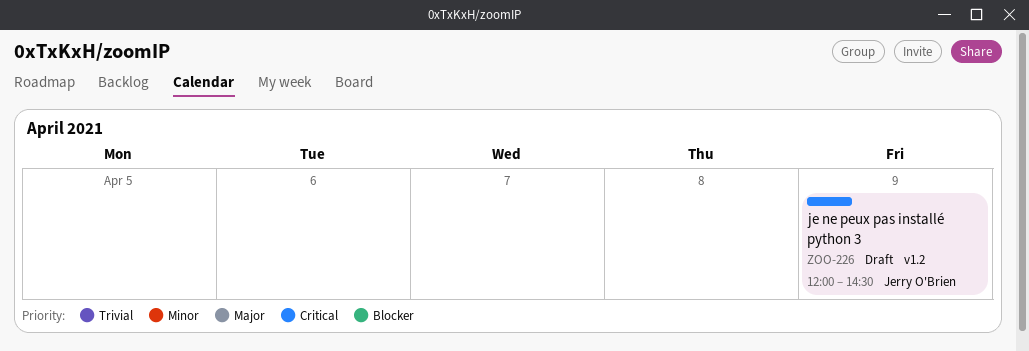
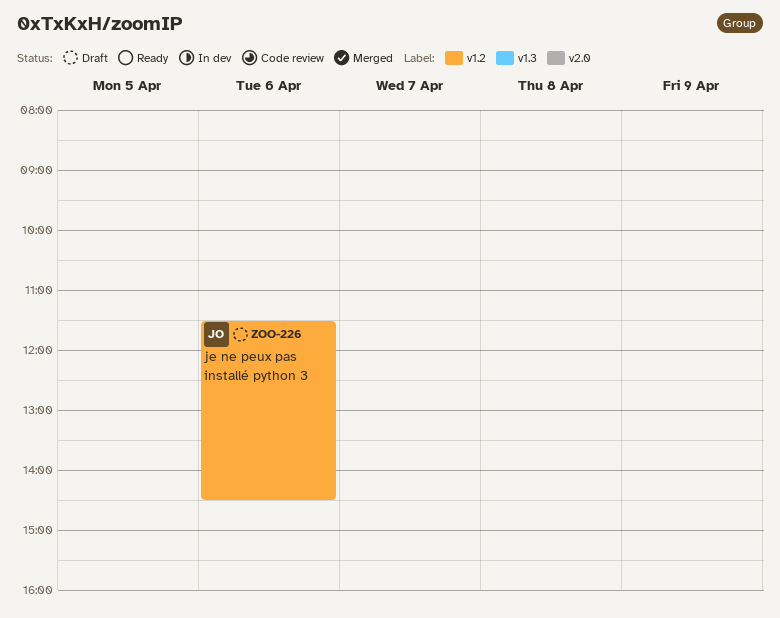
ZOO-226, day: Apr 9 -> Apr 6
ZOO-226, begins: 12:00 -> 11:30

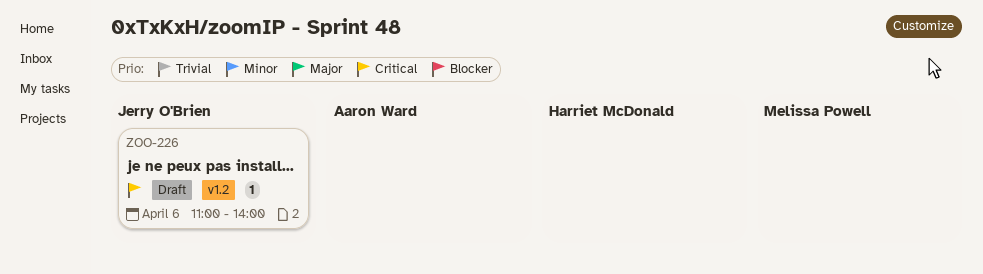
ZOO-226, begins: 11:30 -> 11:00
ZOO-226, ends: 14:30 -> 14:00

